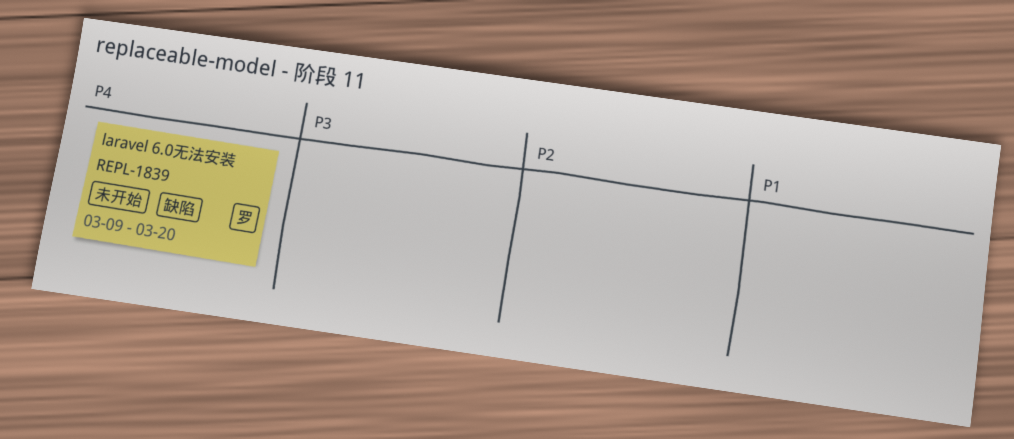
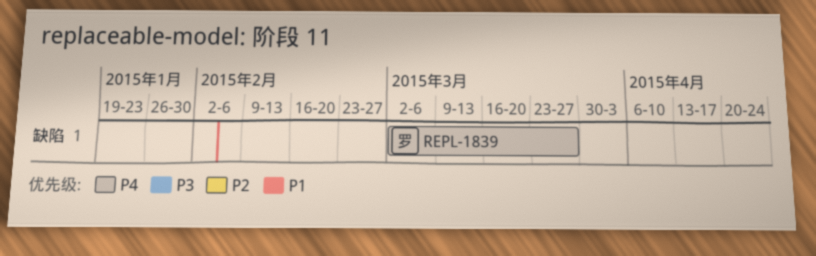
REPL-1839, start: Mar 9 -> Mar 2
REPL-1839, due: Mar 20 -> Mar 27

